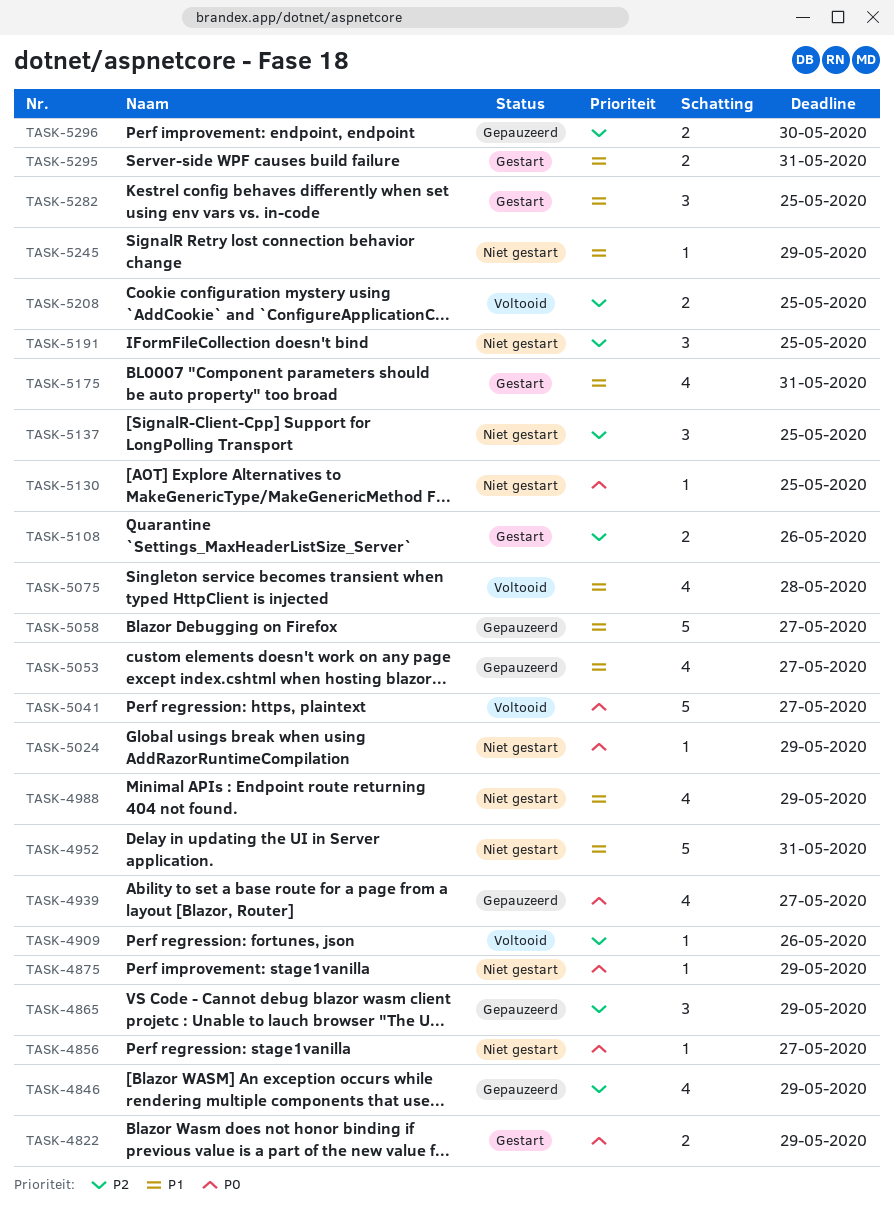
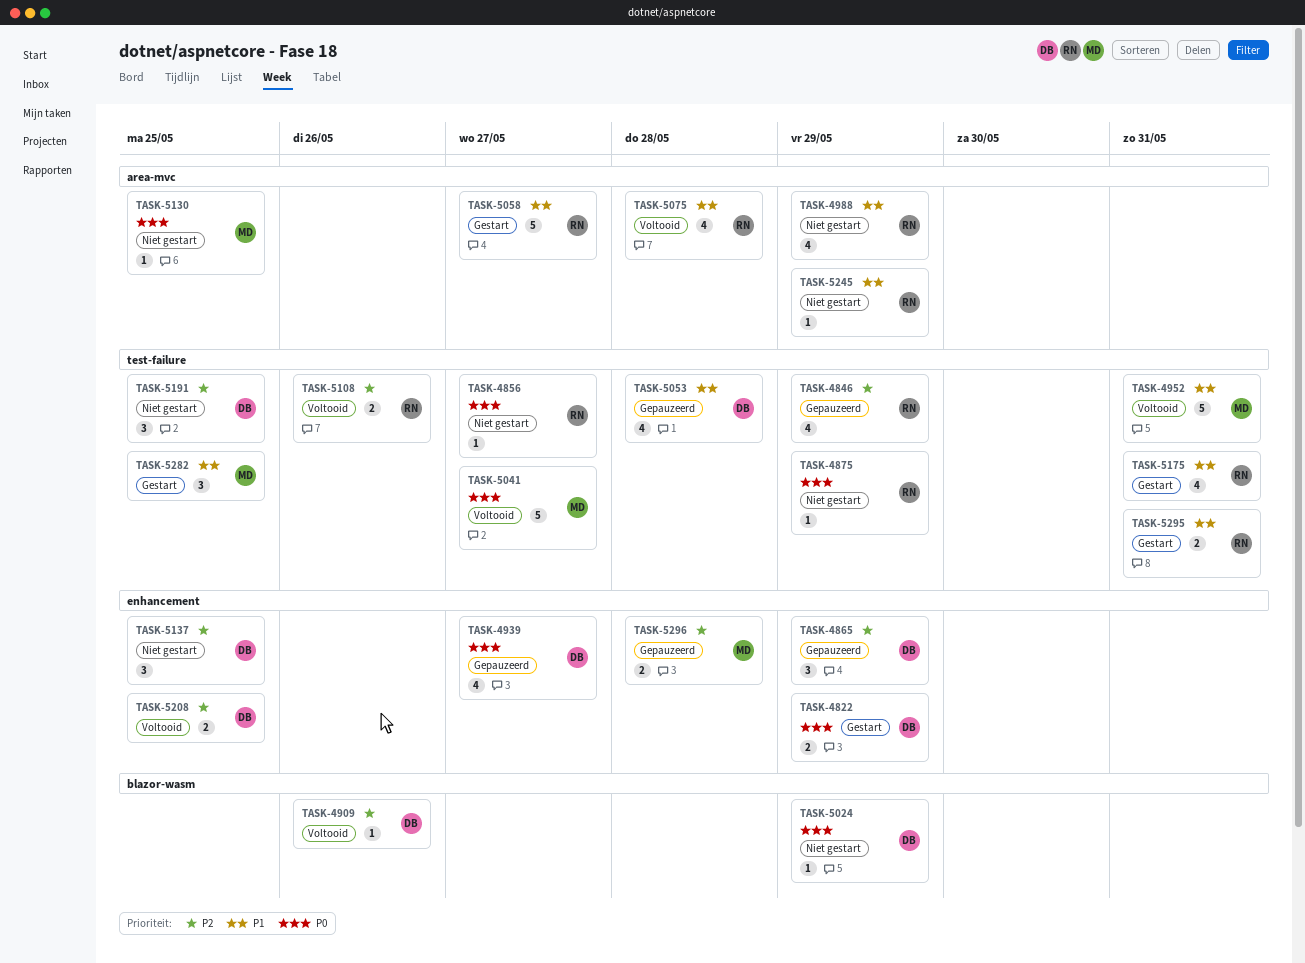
TASK-4952, status: Niet gestart -> Voltooid
TASK-5053, due: May 27 -> May 28
TASK-5058, status: Gepauzeerd -> Gestart
TASK-5108, status: Gestart -> Voltooid
TASK-5296, due: May 30 -> May 28

